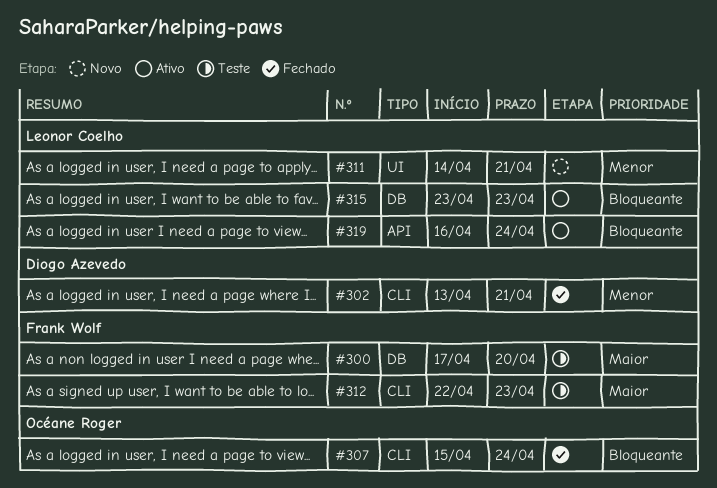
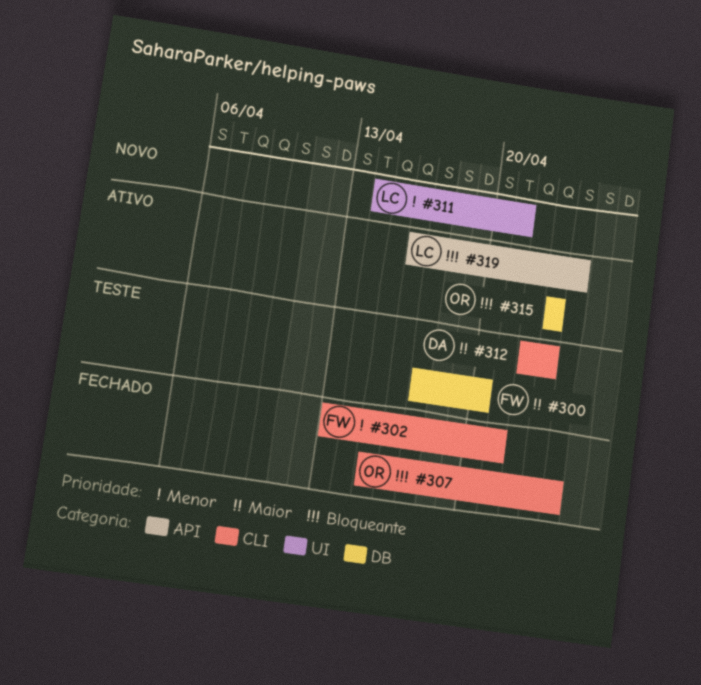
#302, owner: Diogo Azevedo -> Frank Wolf
#312, owner: Frank Wolf -> Diogo Azevedo
#315, owner: Leonor Coelho -> Océane Roger

